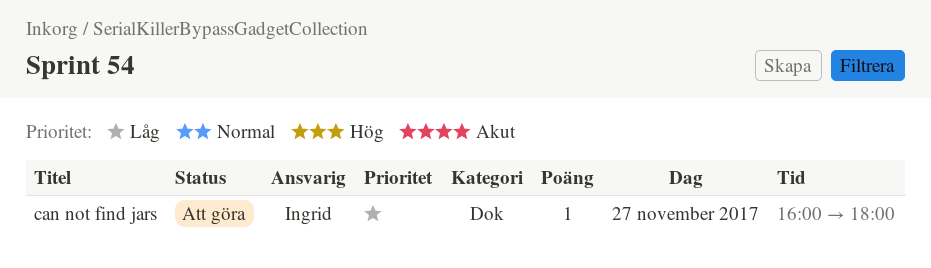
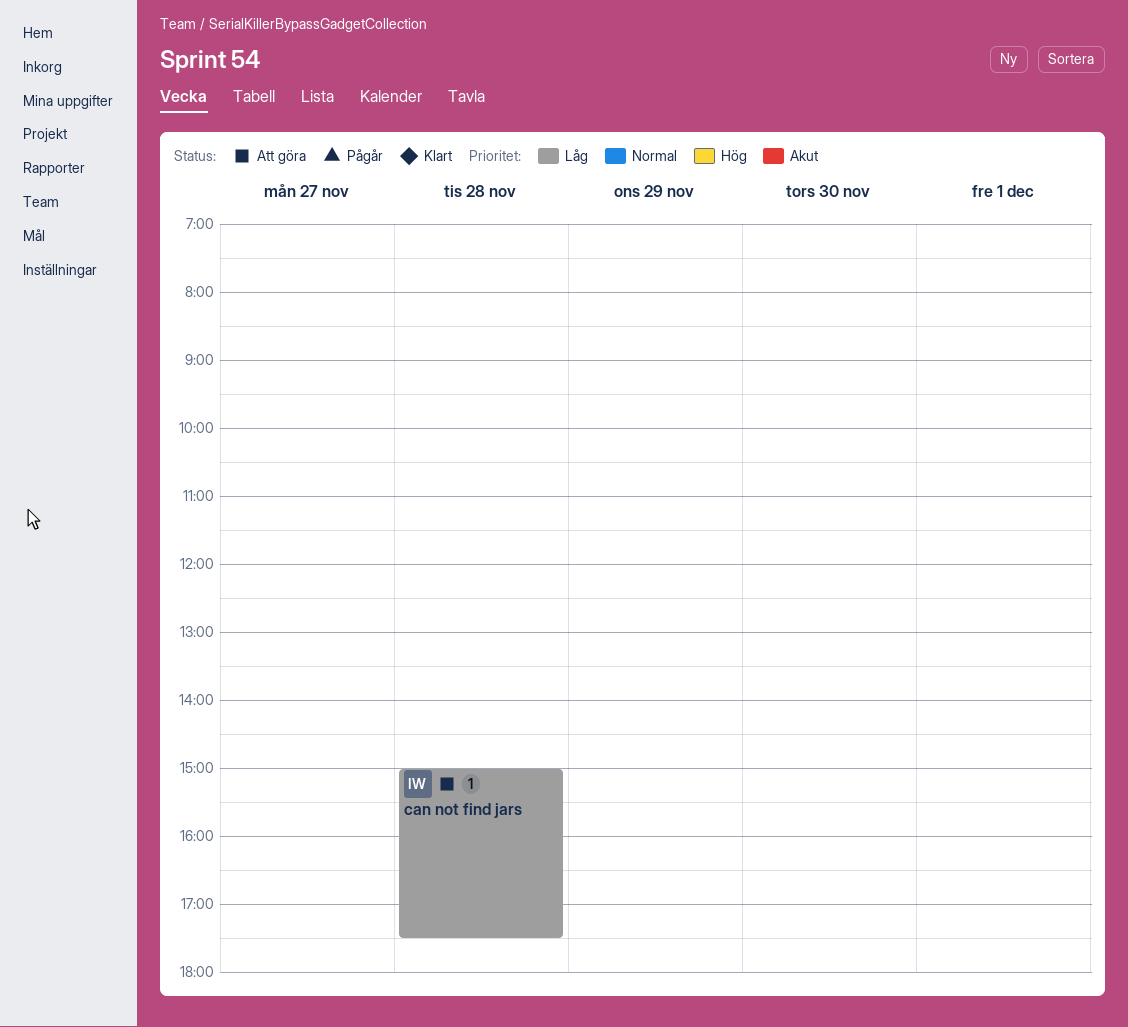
can not find jars, day: Nov 27 -> Nov 28
can not find jars, begins: 16:00 -> 15:00
can not find jars, ends: 18:00 -> 17:30

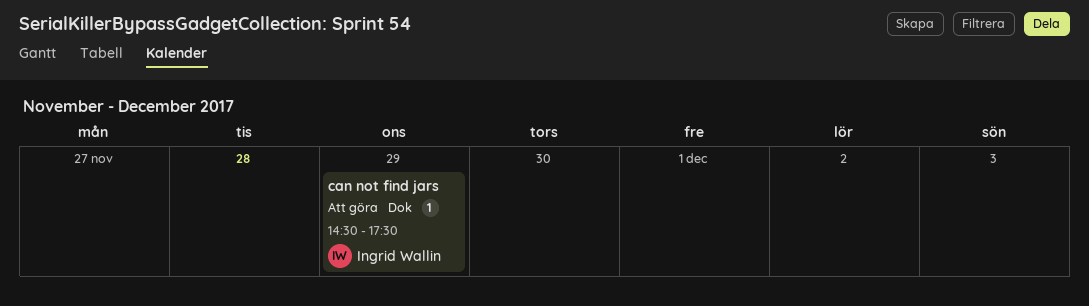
can not find jars, day: Nov 28 -> Nov 29
can not find jars, begins: 15:00 -> 14:30

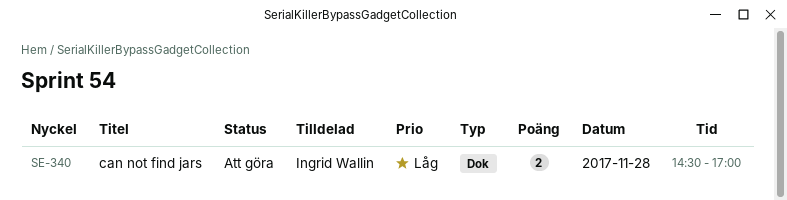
can not find jars, estimate: 1 -> 2
can not find jars, day: Nov 29 -> Nov 28
can not find jars, ends: 17:30 -> 17:00

